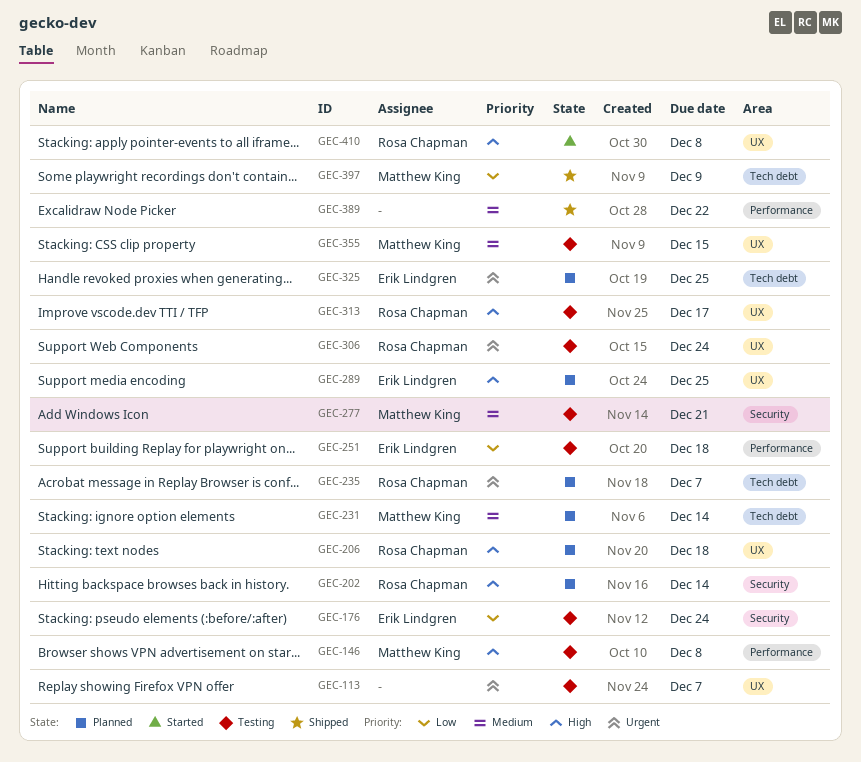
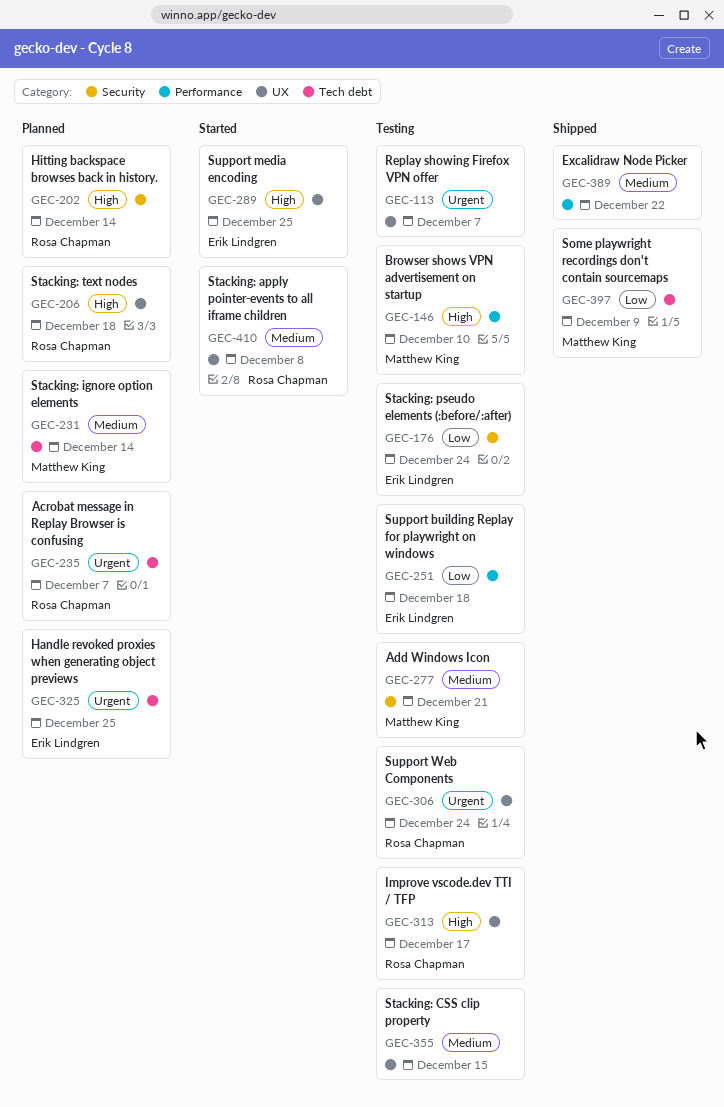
GEC-146, due: Dec 8 -> Dec 10
GEC-289, status: Planned -> Started
GEC-355, owner: Matthew King -> none
GEC-410, priority: High -> Medium

